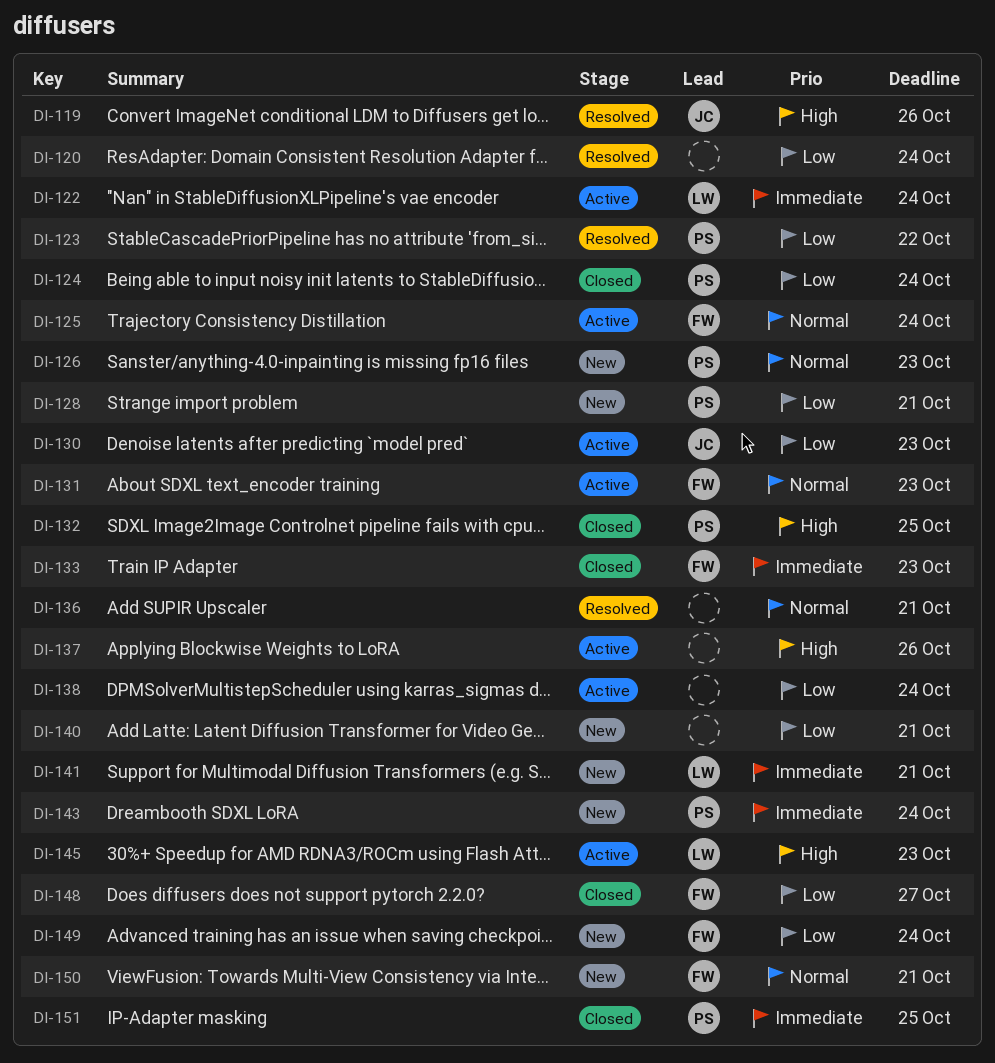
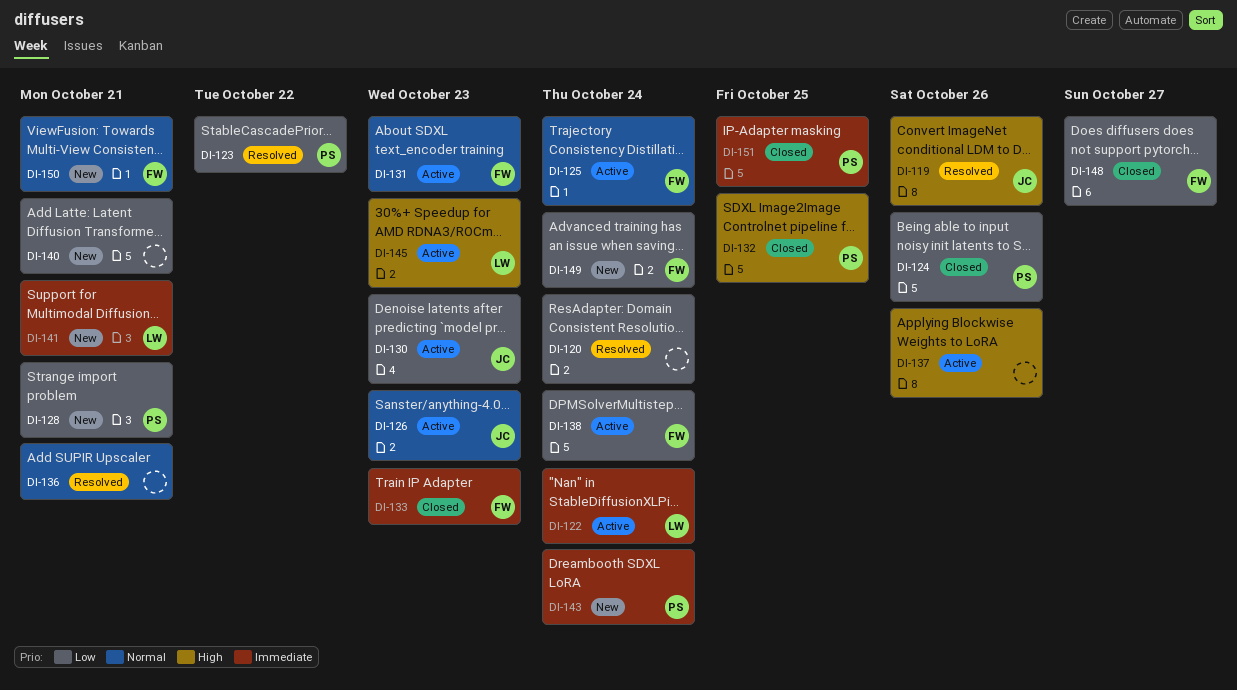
DI-124, due: Oct 24 -> Oct 26
DI-126, status: New -> Active
DI-126, owner: PS -> JC
DI-138, owner: none -> FW

